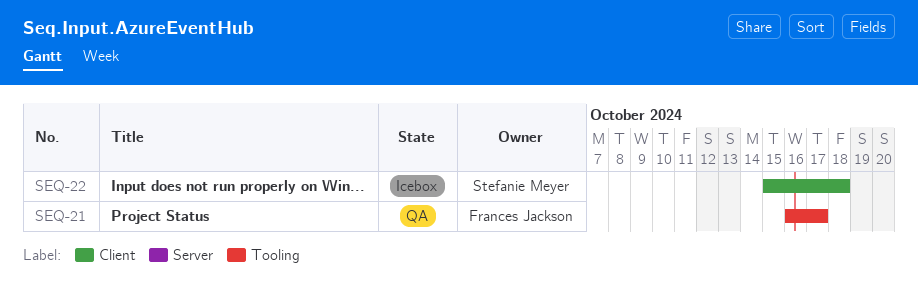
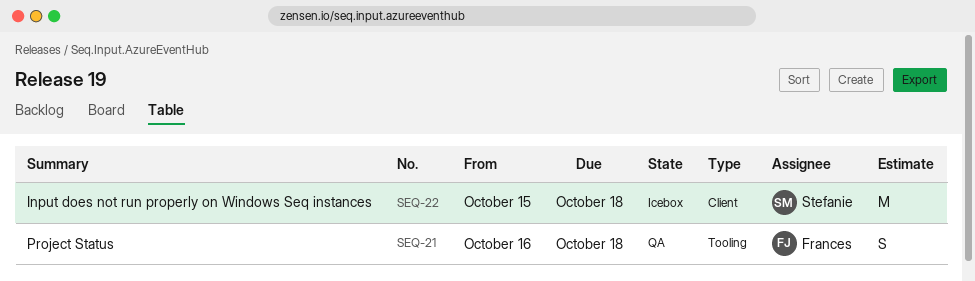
SEQ-21, due: Oct 17 -> Oct 18

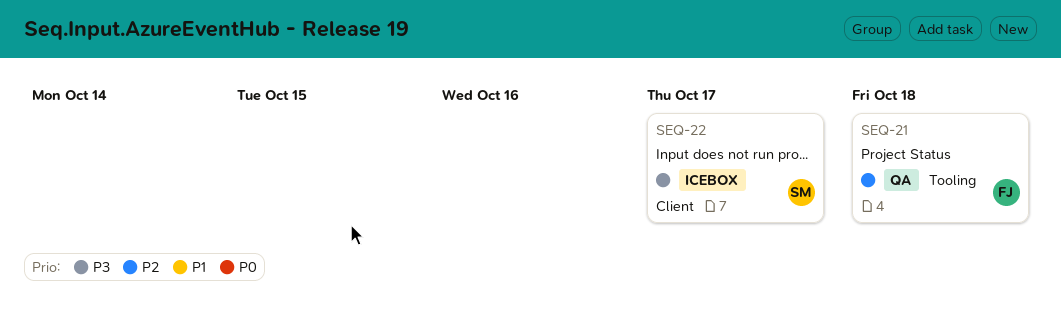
SEQ-22, due: Oct 18 -> Oct 17

